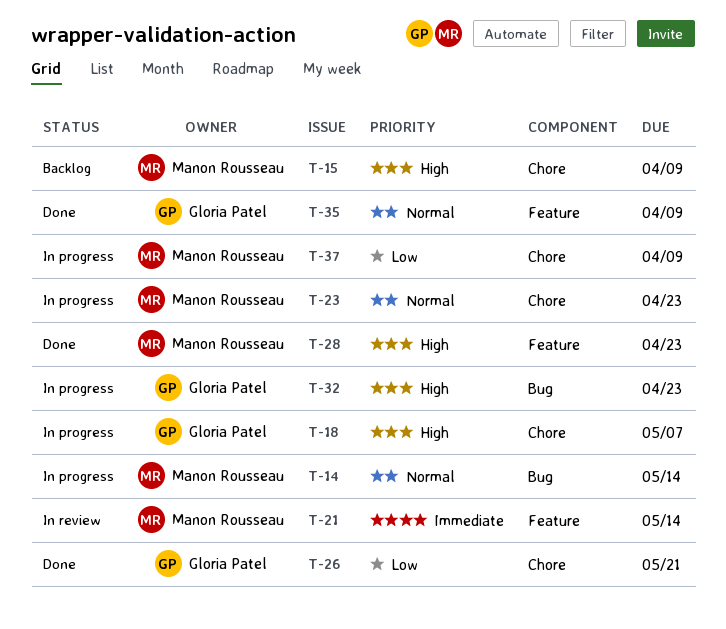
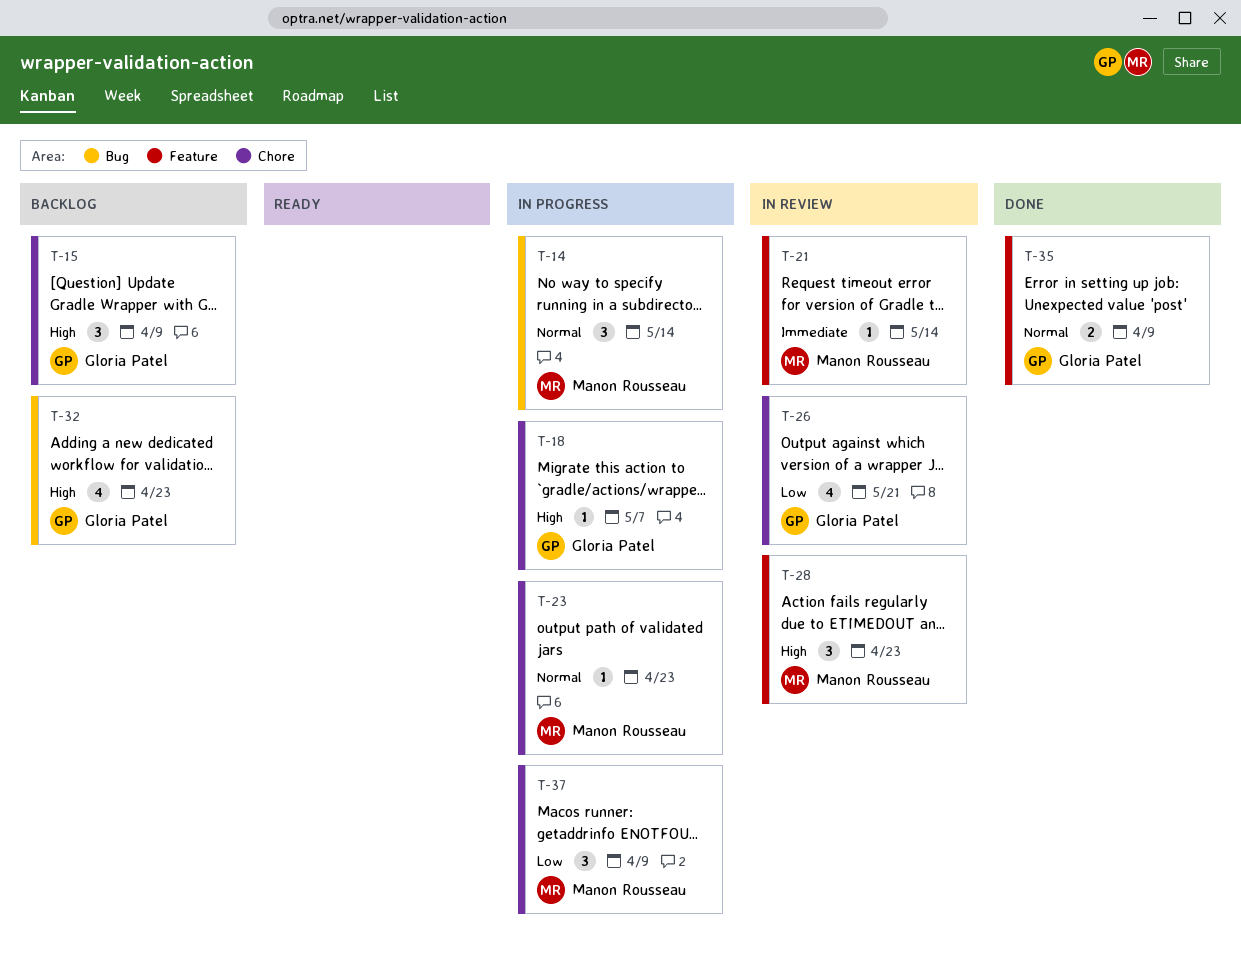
T-15, owner: Manon Rousseau -> Gloria Patel
T-26, status: Done -> In review
T-28, status: Done -> In review
T-32, status: In progress -> Backlog

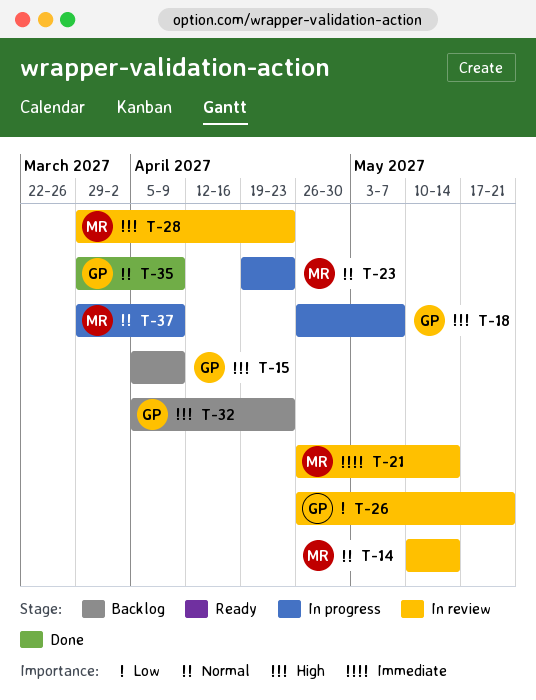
T-14, status: In progress -> In review
T-37, priority: Low -> Normal

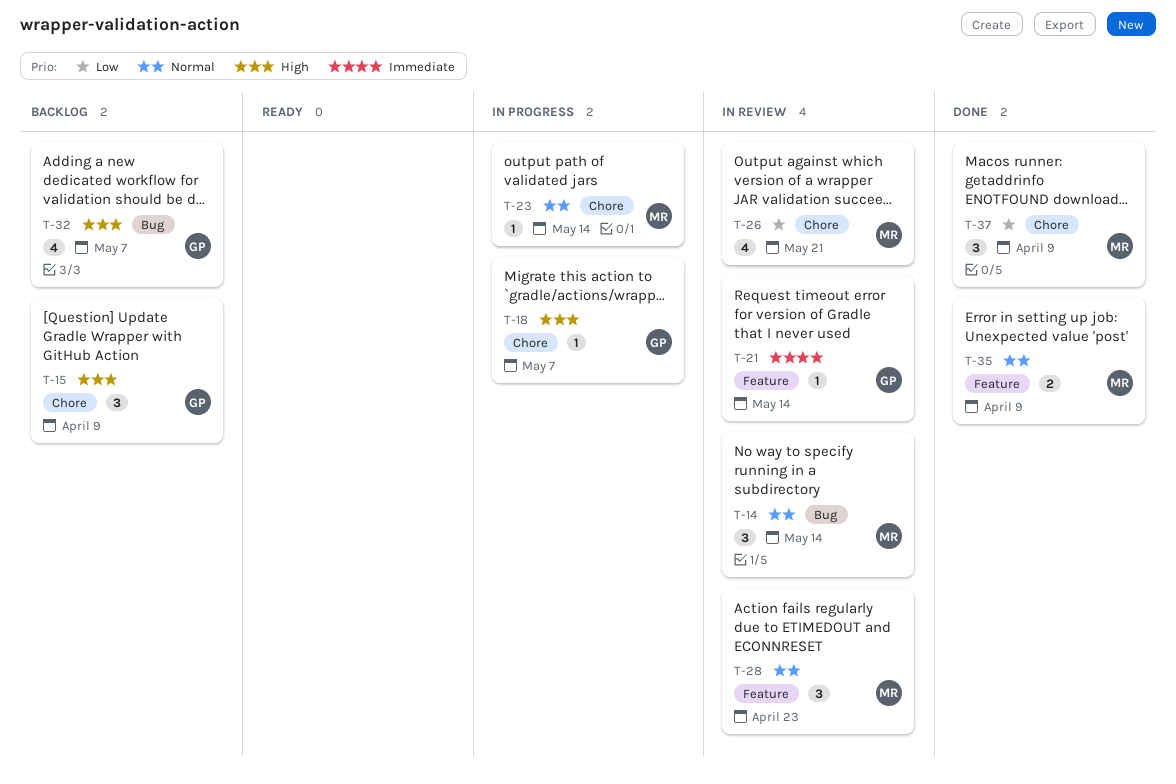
T-21, owner: MR -> GP
T-23, due: Apr 23 -> May 14
T-26, owner: GP -> MR
T-28, priority: High -> Normal
T-32, due: Apr 23 -> May 7
T-35, owner: GP -> MR
T-37, status: In progress -> Done
T-37, priority: Normal -> Low

